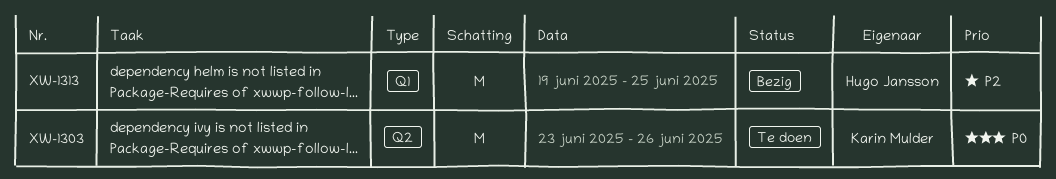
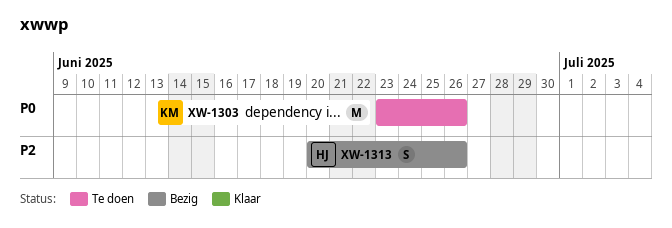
XW-1313, estimate: M -> S
XW-1313, start: Jun 19 -> Jun 20
XW-1313, due: Jun 25 -> Jun 26

